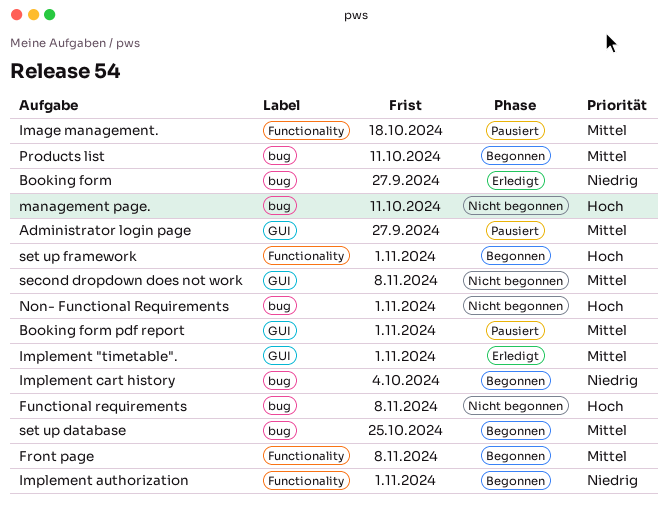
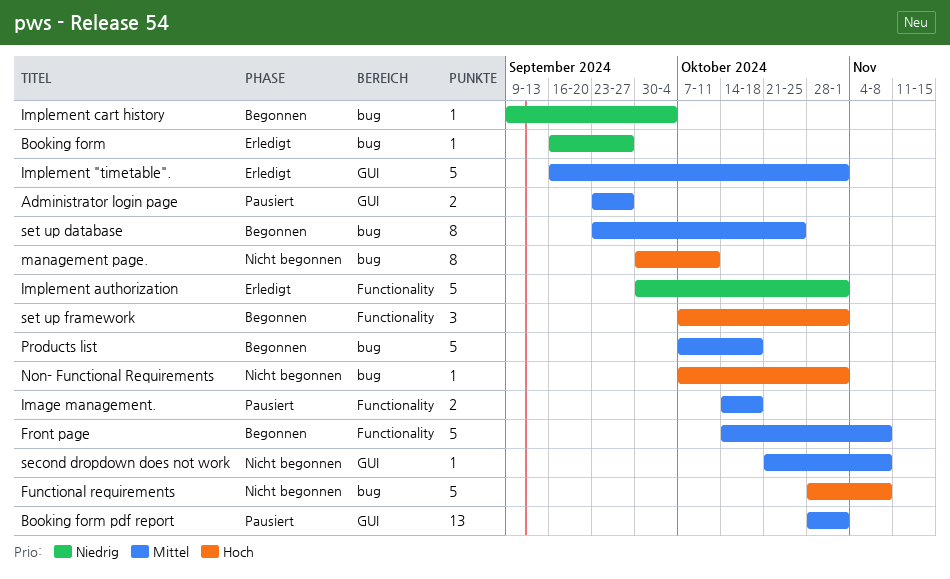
Implement authorization, status: Begonnen -> Erledigt
Products list, due: Oct 11 -> Oct 18

